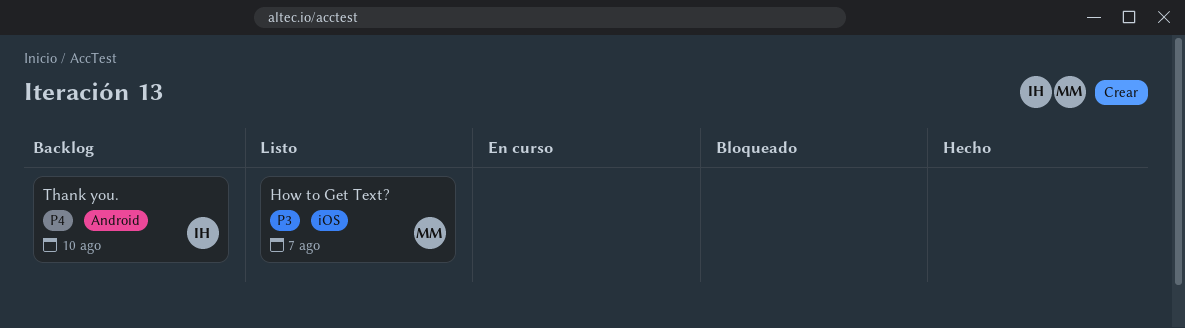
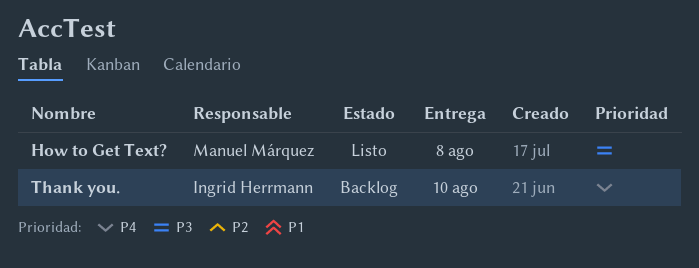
How to Get Text?, due: Aug 7 -> Aug 8

